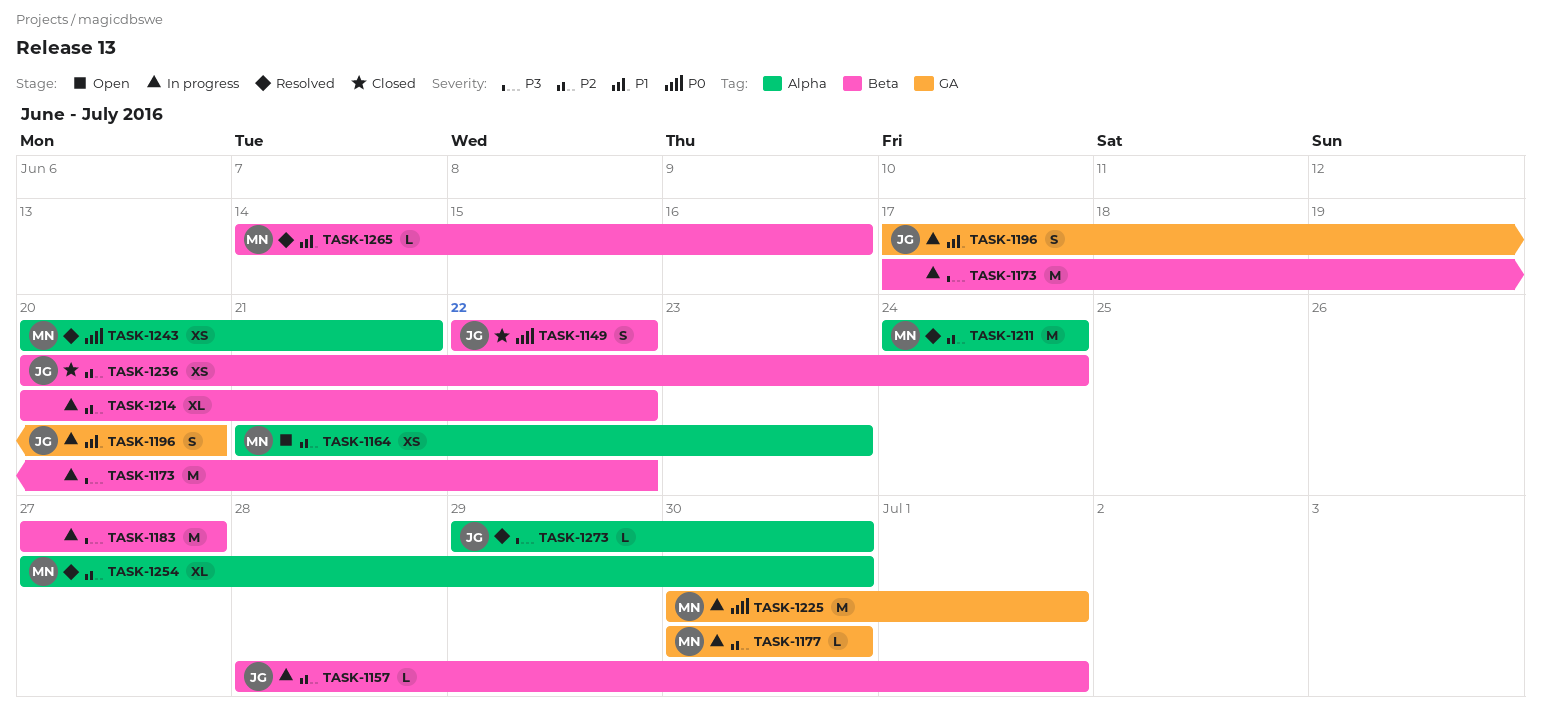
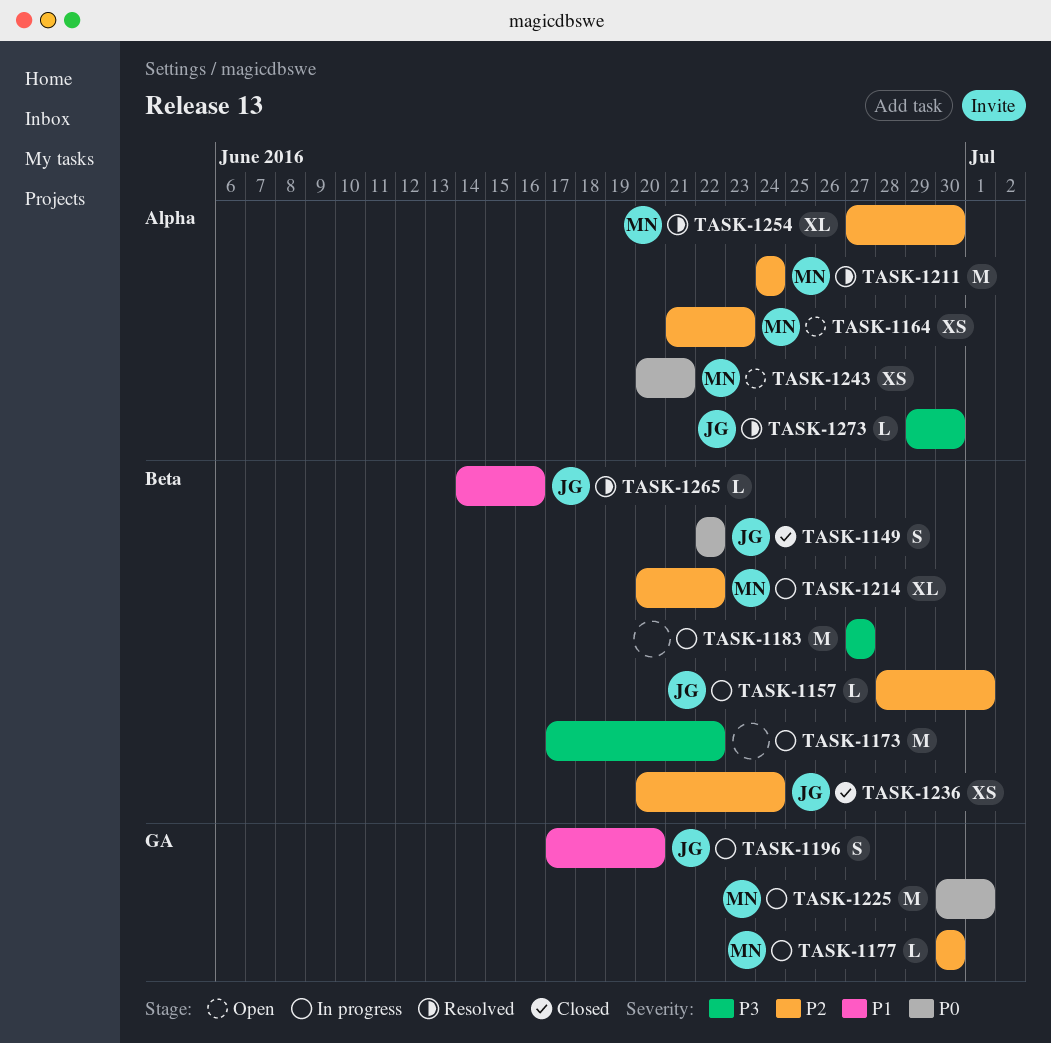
TASK-1214, owner: none -> MN
TASK-1243, status: Resolved -> Open
TASK-1265, owner: MN -> JG

